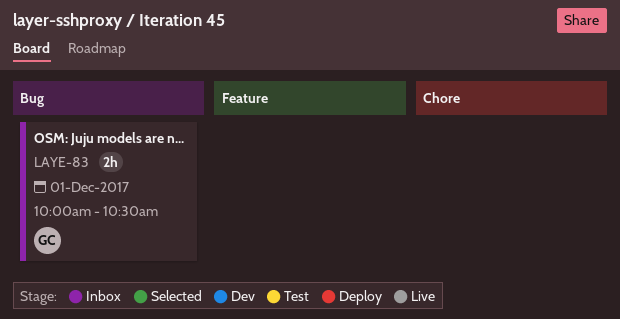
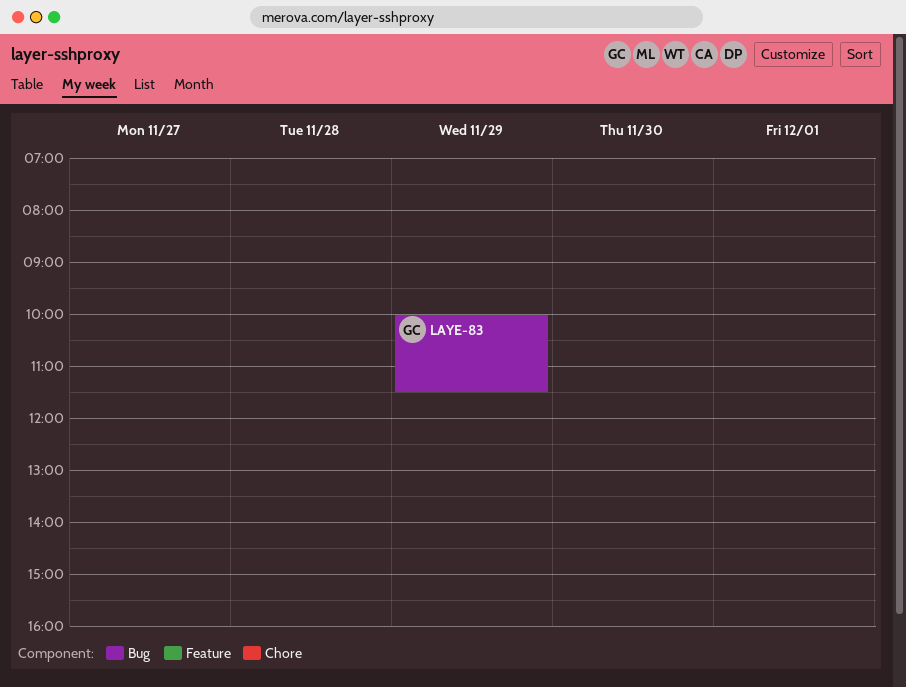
LAYE-83, day: Dec 1 -> Nov 29
LAYE-83, ends: 10:30 -> 11:30

